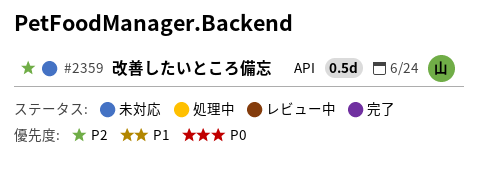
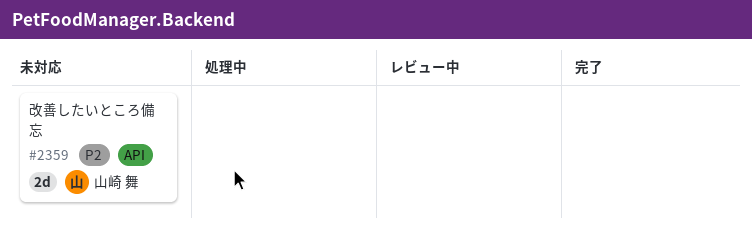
#2359, estimate: 0.5d -> 2d

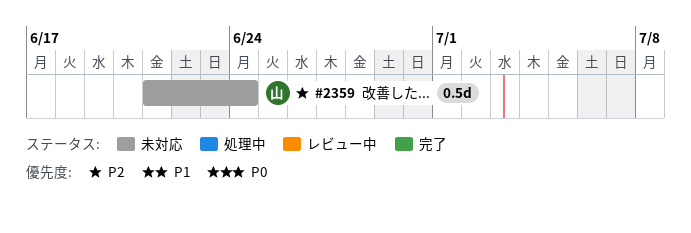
#2359, estimate: 2d -> 0.5d

